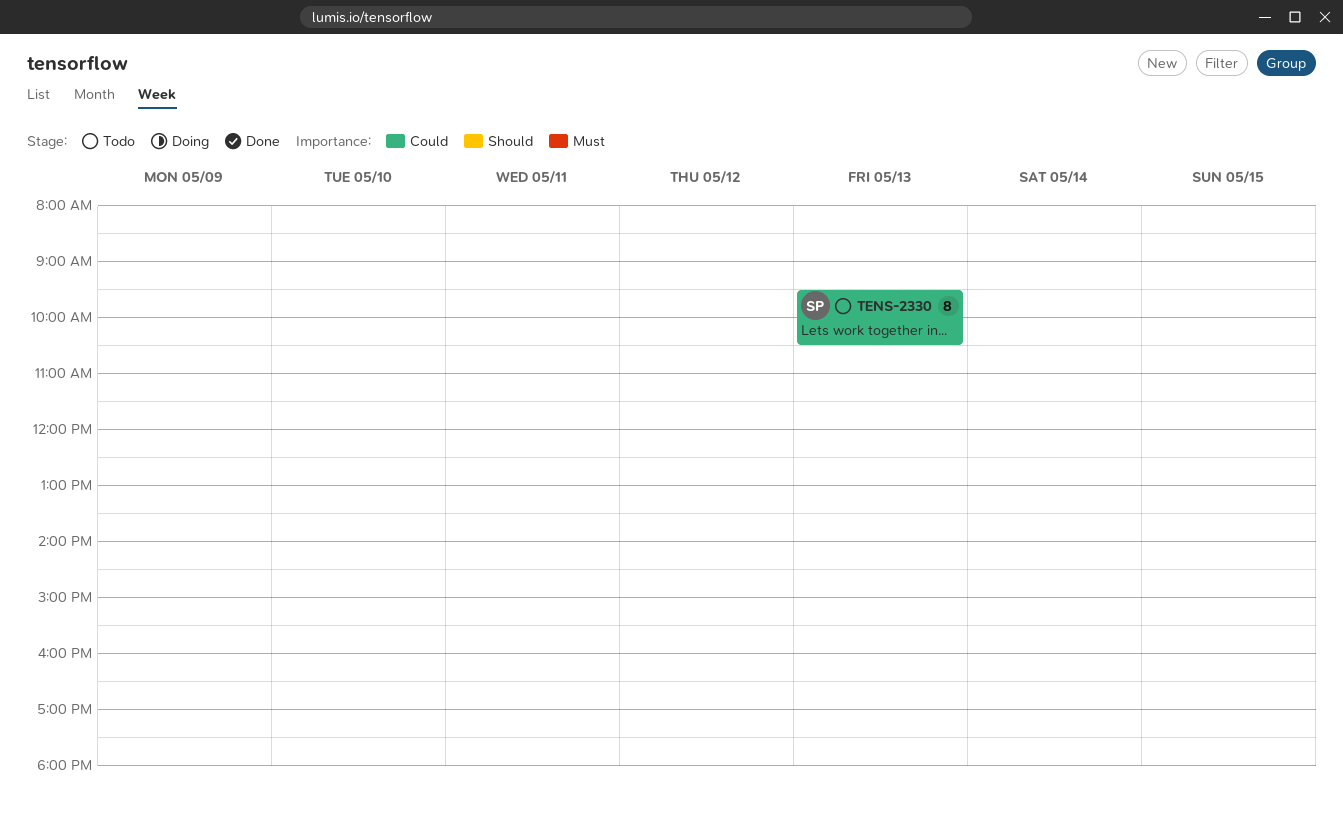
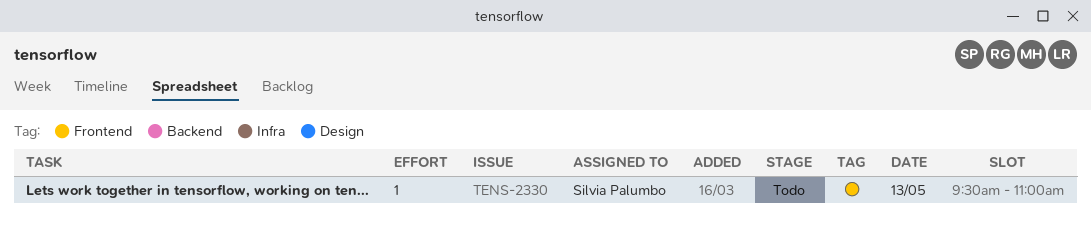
TENS-2330, estimate: 8 -> 1
TENS-2330, ends: 10:30 -> 11:00

